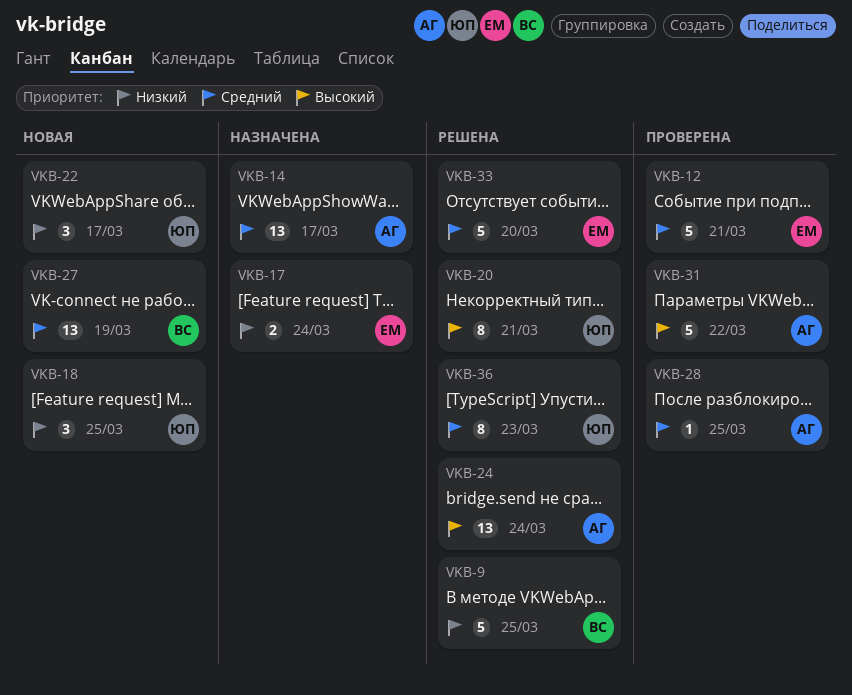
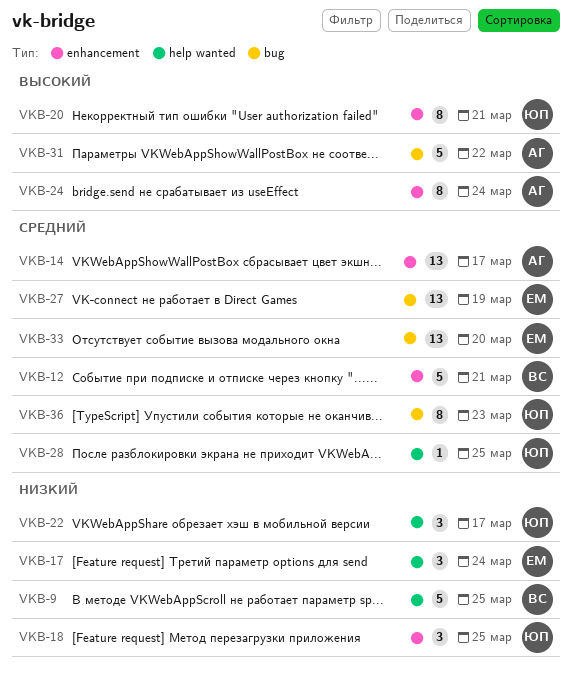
VKB-12, owner: ЕМ -> ВС
VKB-17, estimate: 2 -> 3
VKB-24, estimate: 13 -> 8
VKB-27, owner: ВС -> ЕМ
VKB-28, owner: АГ -> ЮП
VKB-33, estimate: 5 -> 13

